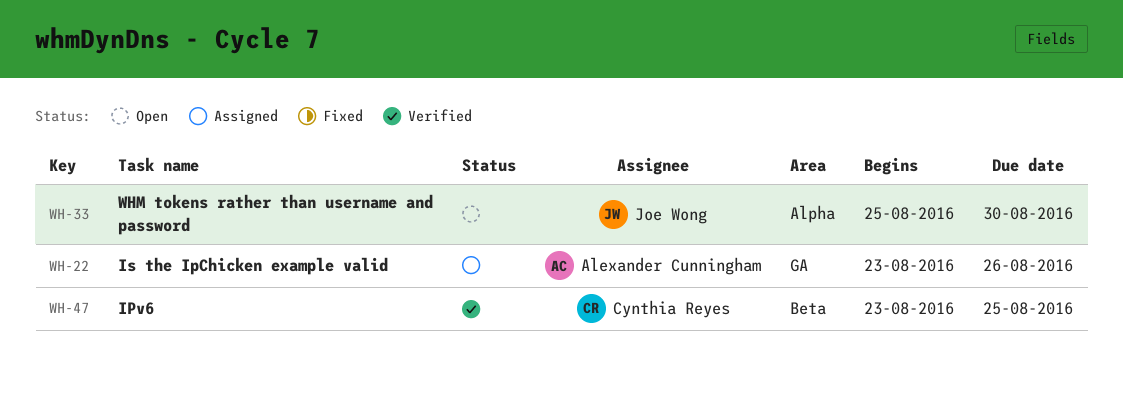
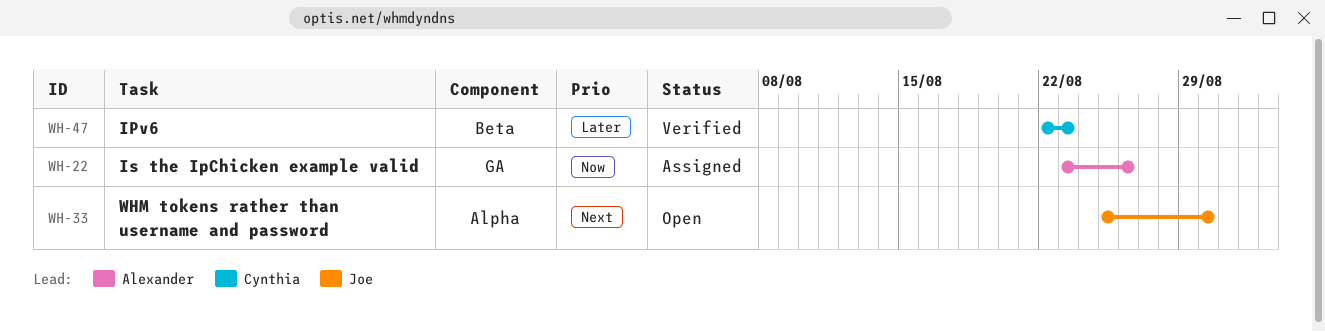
WH-47, start: Aug 23 -> Aug 22
WH-47, due: Aug 25 -> Aug 23

